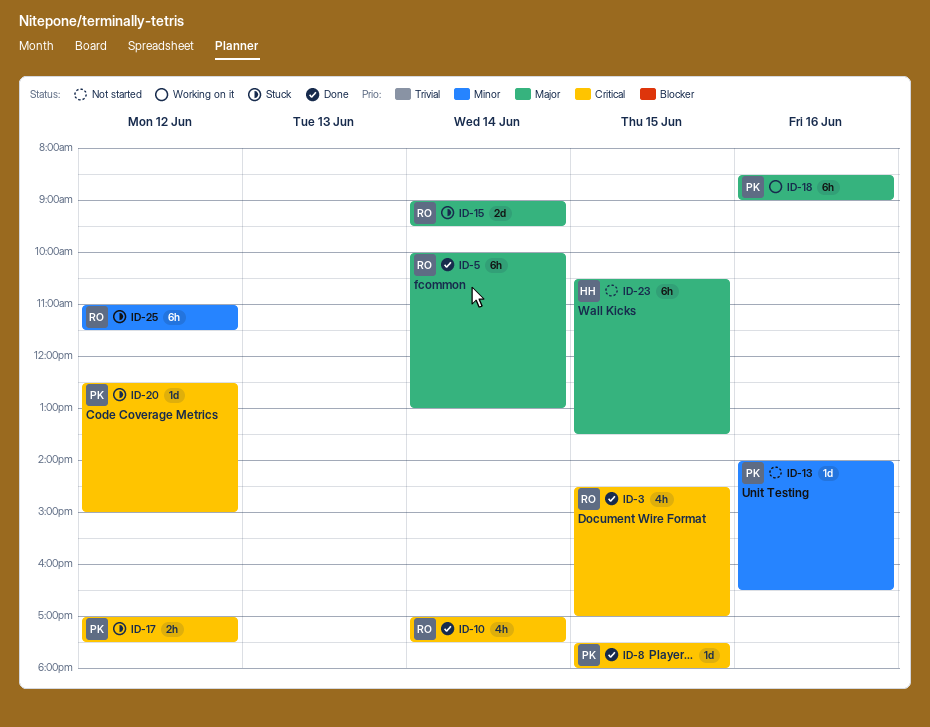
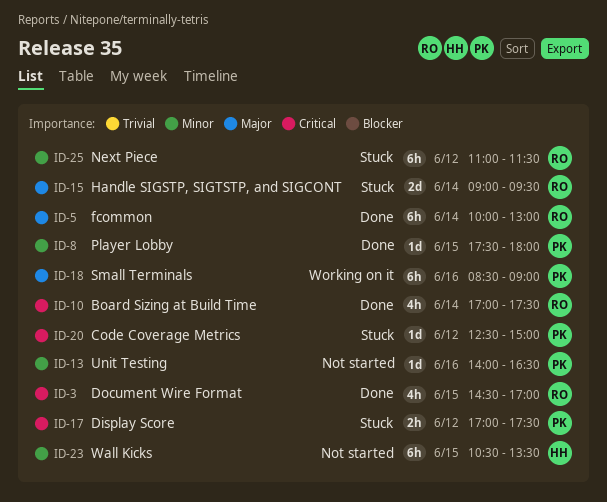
ID-8, priority: Critical -> Minor
ID-23, priority: Major -> Minor

